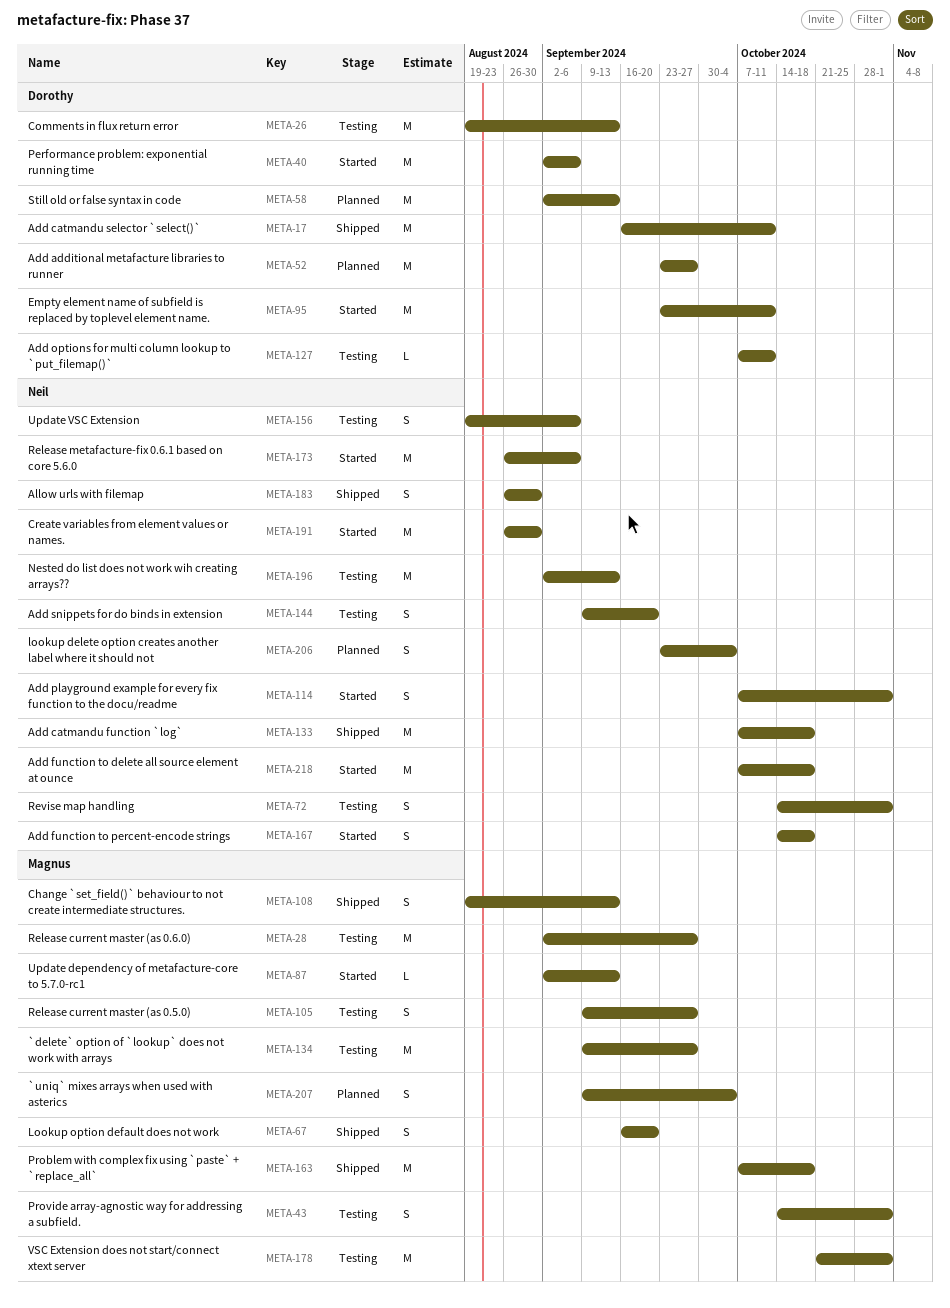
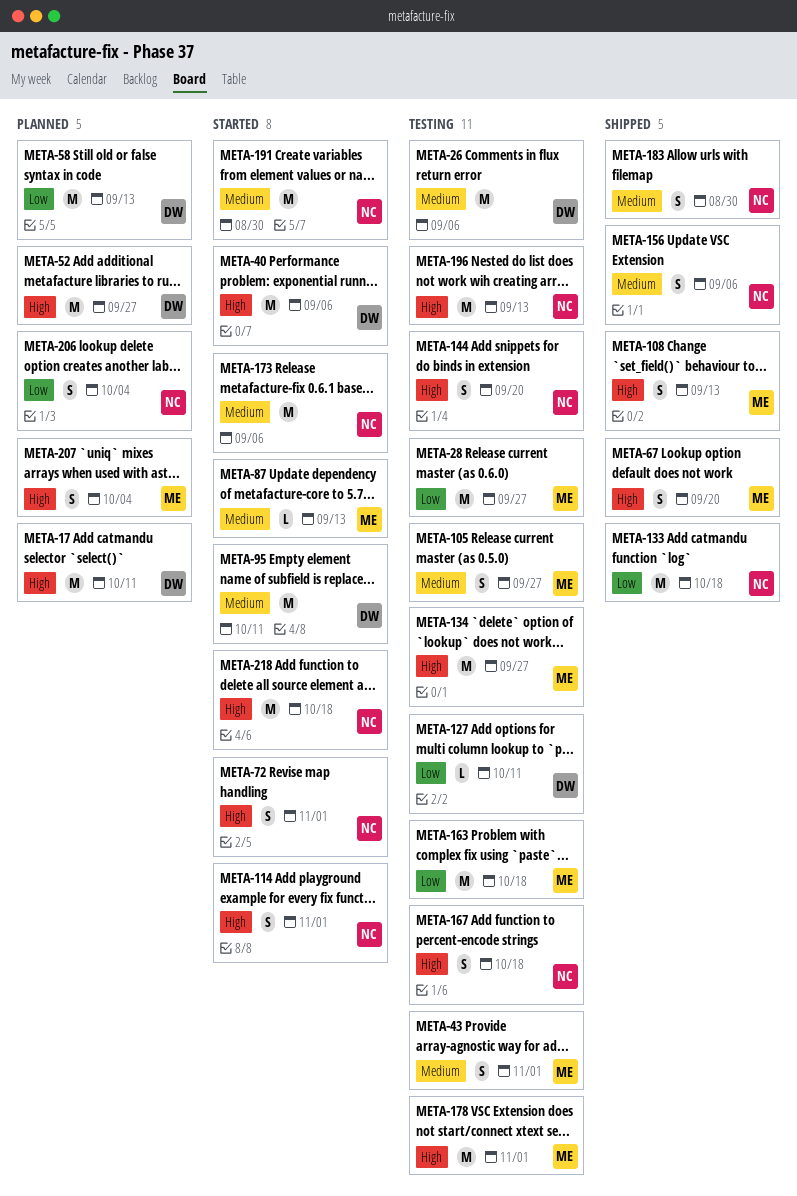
META-17, status: Shipped -> Planned
META-26, due: Sep 13 -> Sep 6
META-72, status: Testing -> Started
META-156, status: Testing -> Shipped
META-163, status: Shipped -> Testing
META-167, status: Started -> Testing

